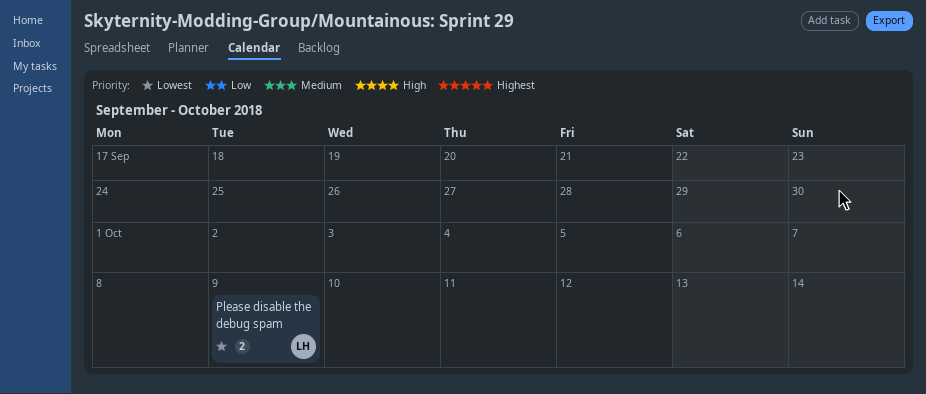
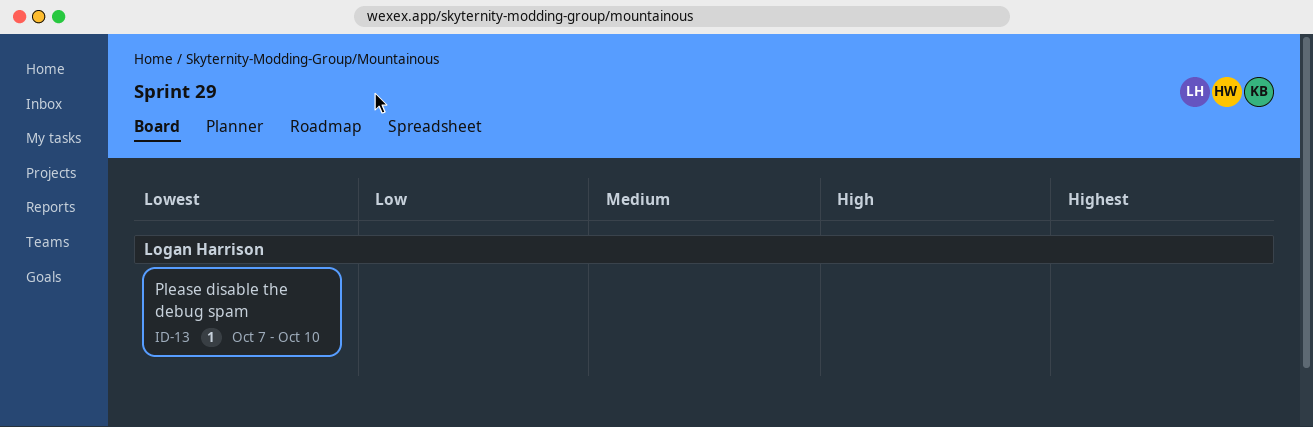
Please disable the debug spam, estimate: 2 -> 1
Please disable the debug spam, due: Oct 9 -> Oct 10

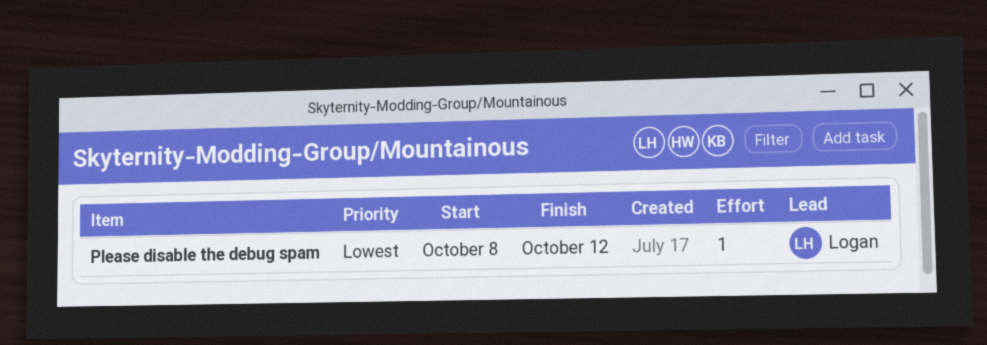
Please disable the debug spam, start: Oct 7 -> Oct 8
Please disable the debug spam, due: Oct 10 -> Oct 12

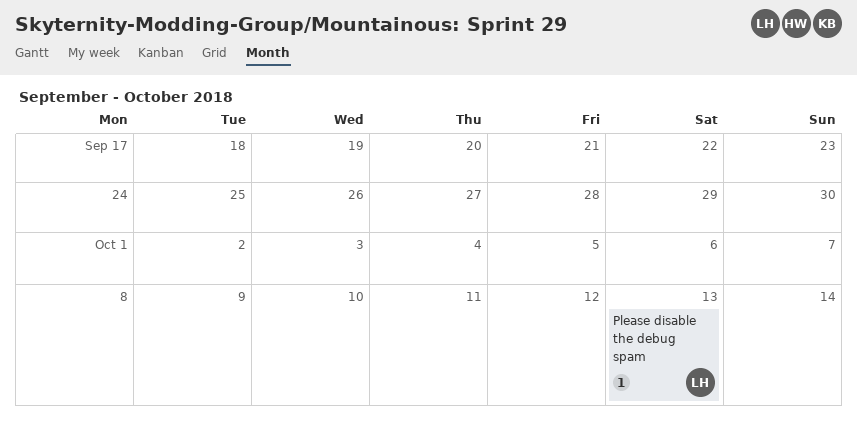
Please disable the debug spam, due: Oct 12 -> Oct 13

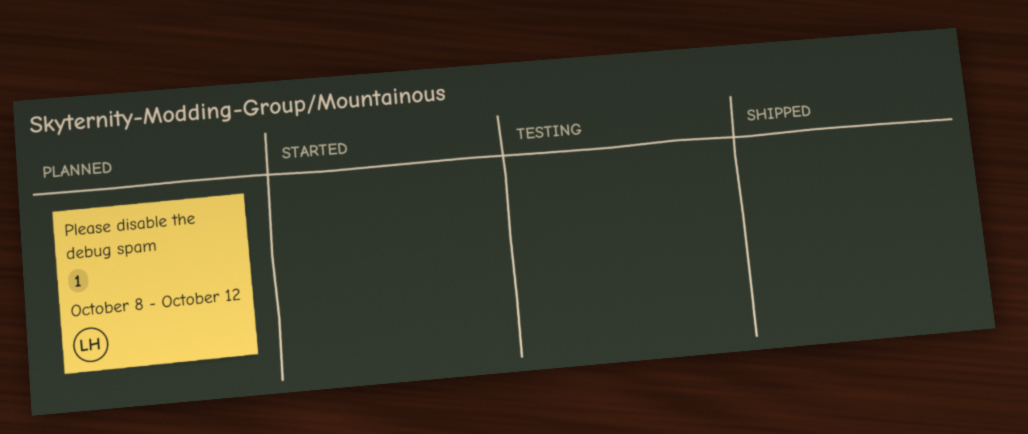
Please disable the debug spam, due: Oct 13 -> Oct 12

